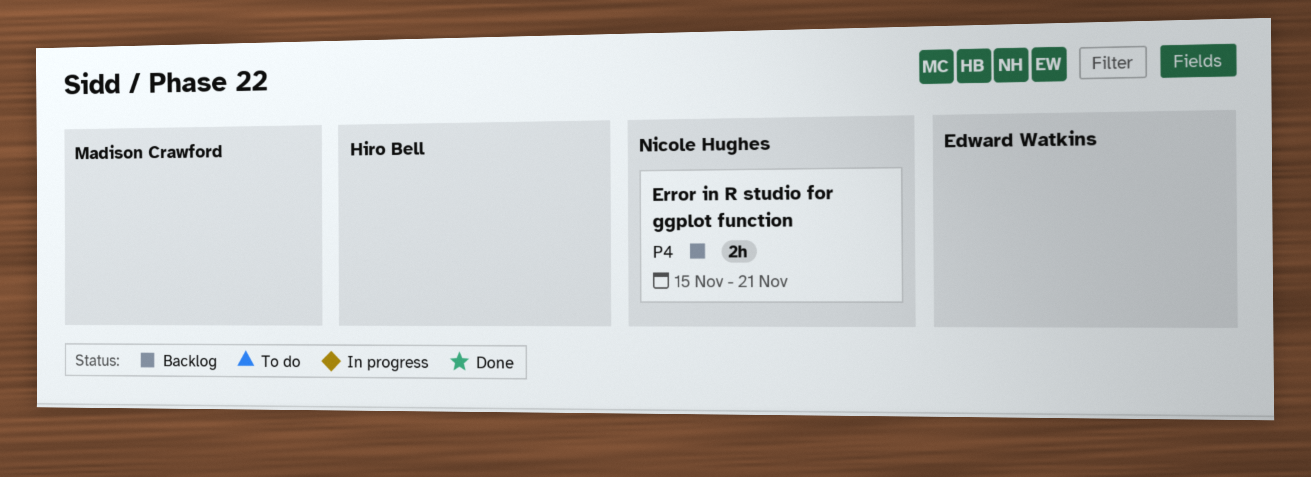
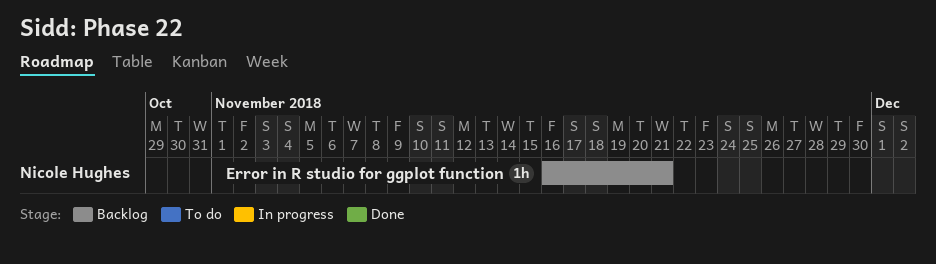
Error in R studio for ggplot function, estimate: 2h -> 1h
Error in R studio for ggplot function, start: Nov 15 -> Nov 16

